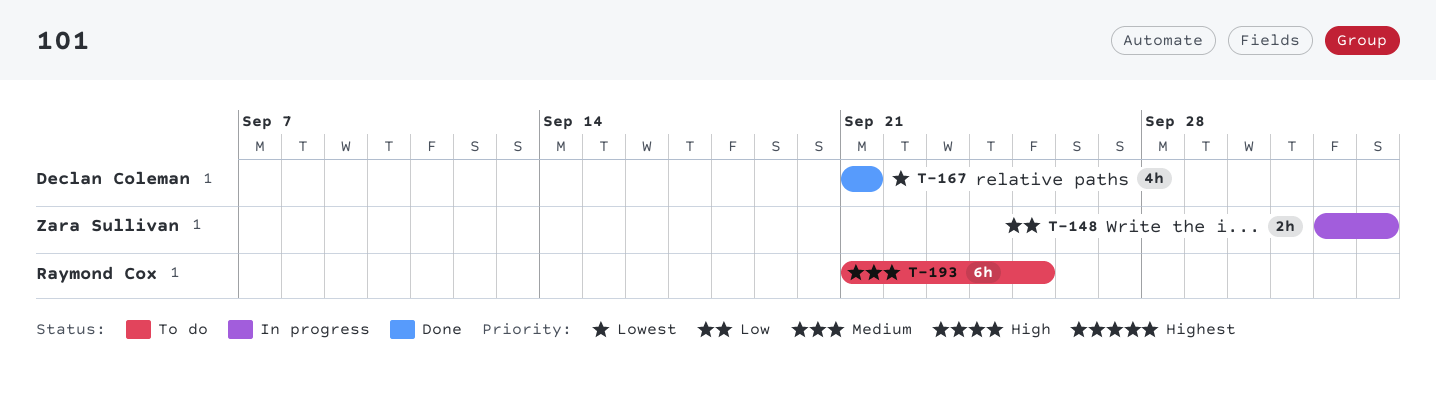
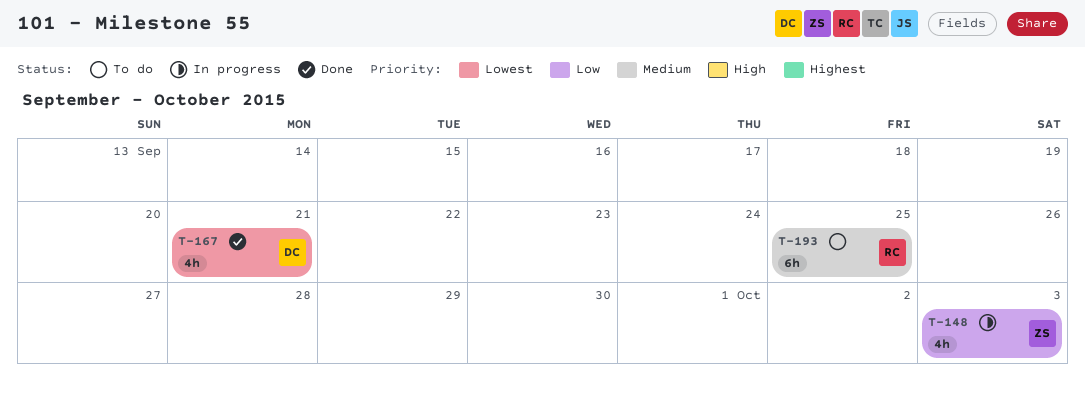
T-148, estimate: 2h -> 4h

